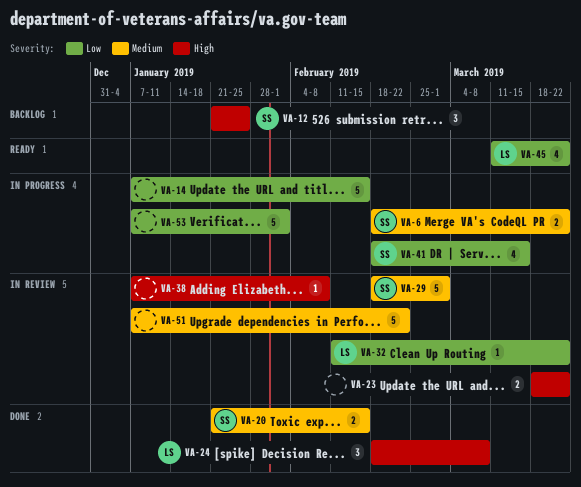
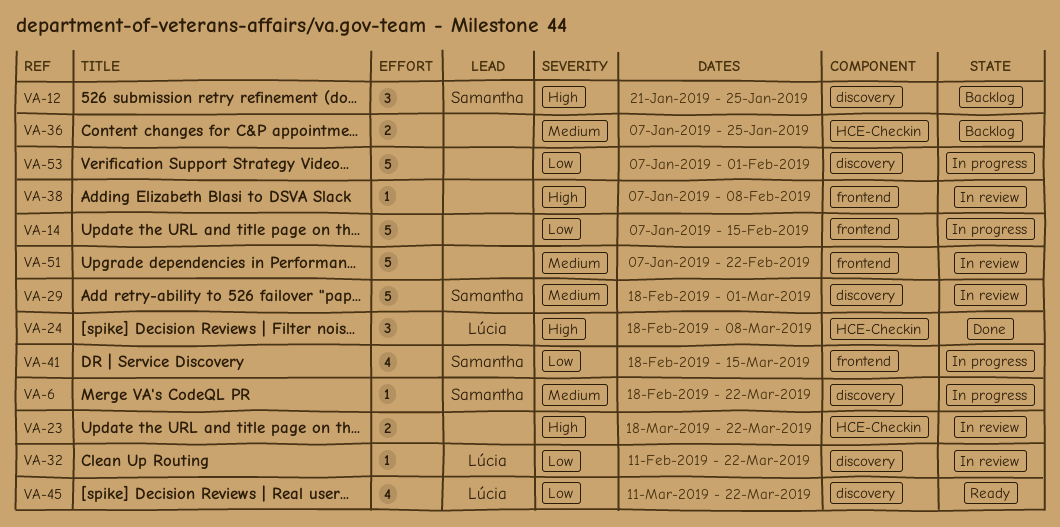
VA-6, estimate: 2 -> 1
VA-20: present -> none
VA-36: none -> present

